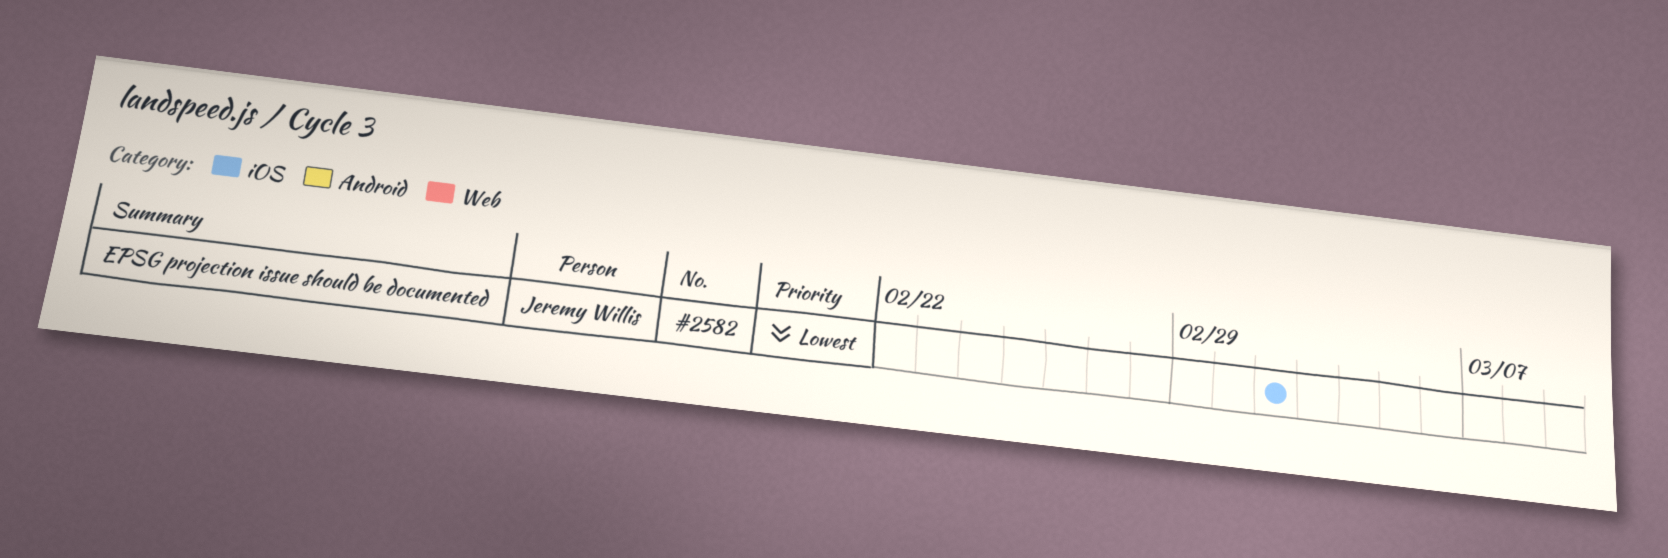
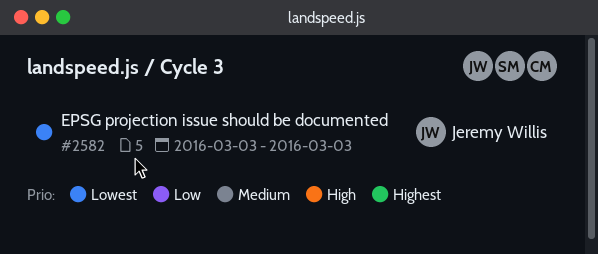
#2582, start: Mar 2 -> Mar 3
#2582, due: Mar 2 -> Mar 3

